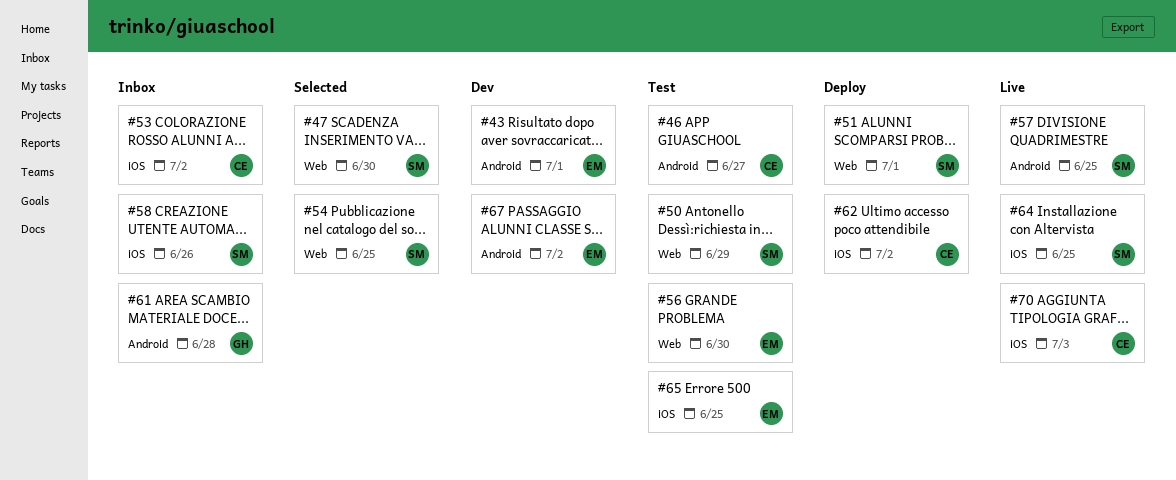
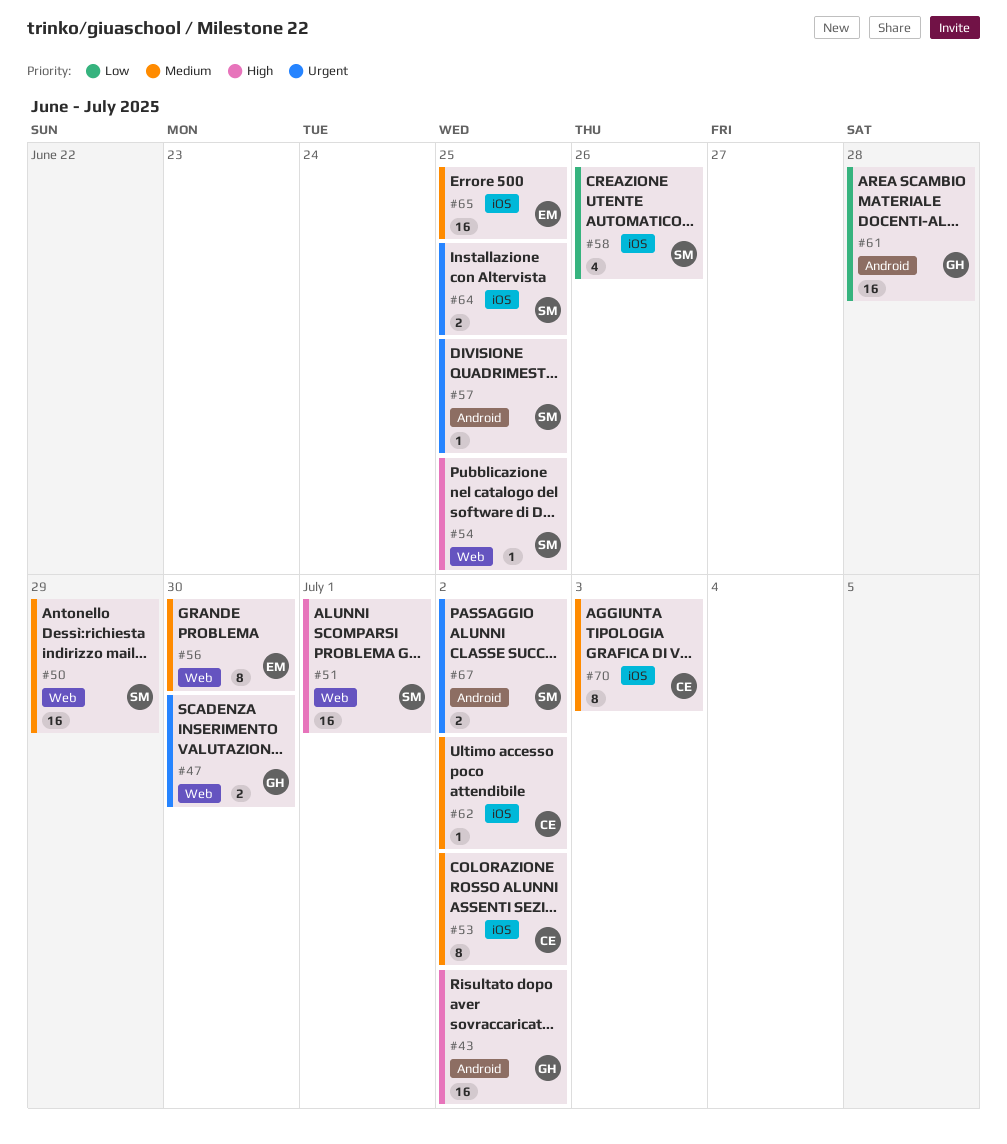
#43, owner: EM -> GH
#43, due: Jul 1 -> Jul 2
#46: present -> none
#47, owner: SM -> GH
#67, owner: EM -> SM

